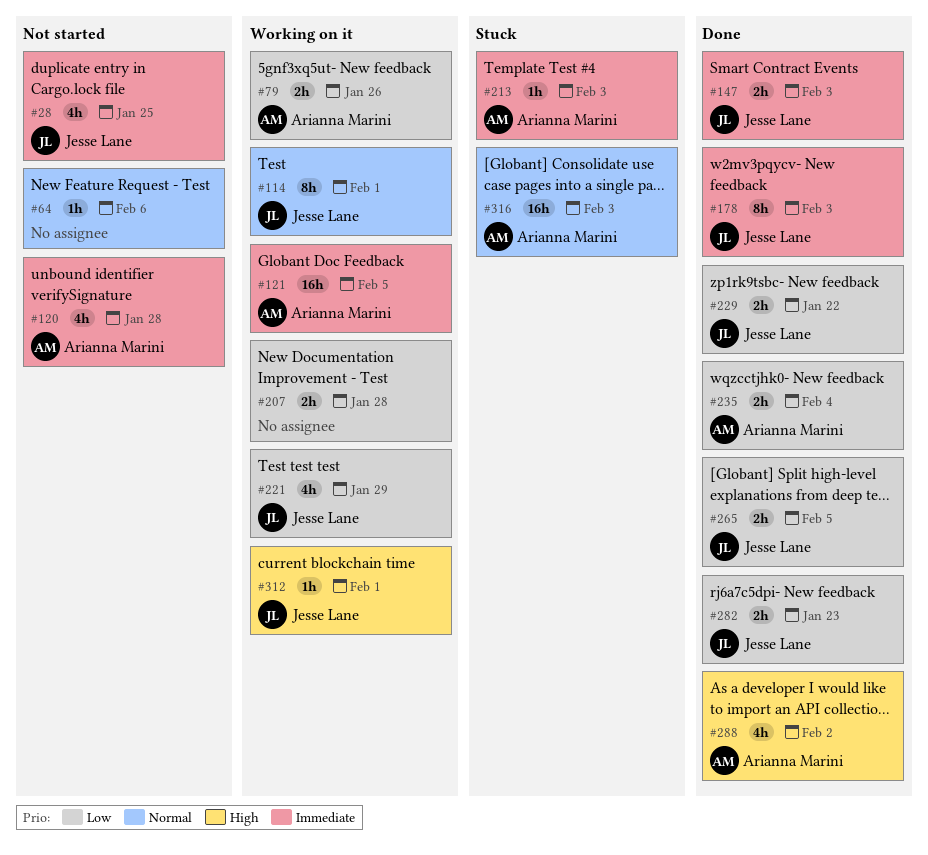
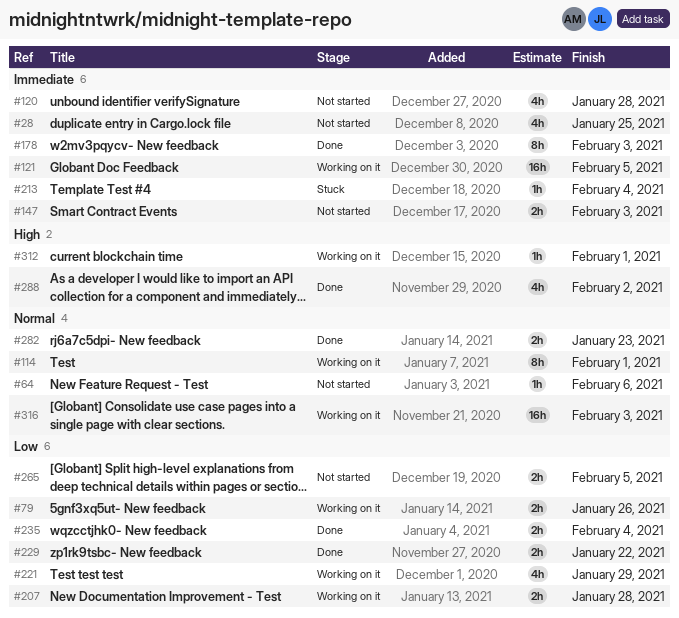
#147, status: Done -> Not started
#213, due: Feb 3 -> Feb 4
#265, status: Done -> Not started
#282, priority: Low -> Normal
#316, status: Stuck -> Working on it

